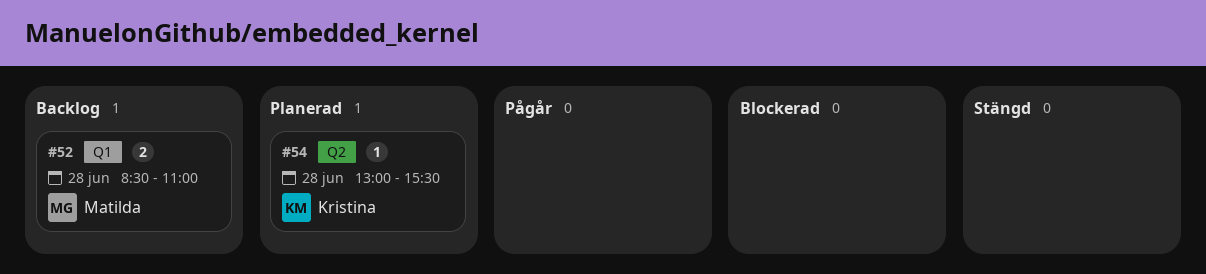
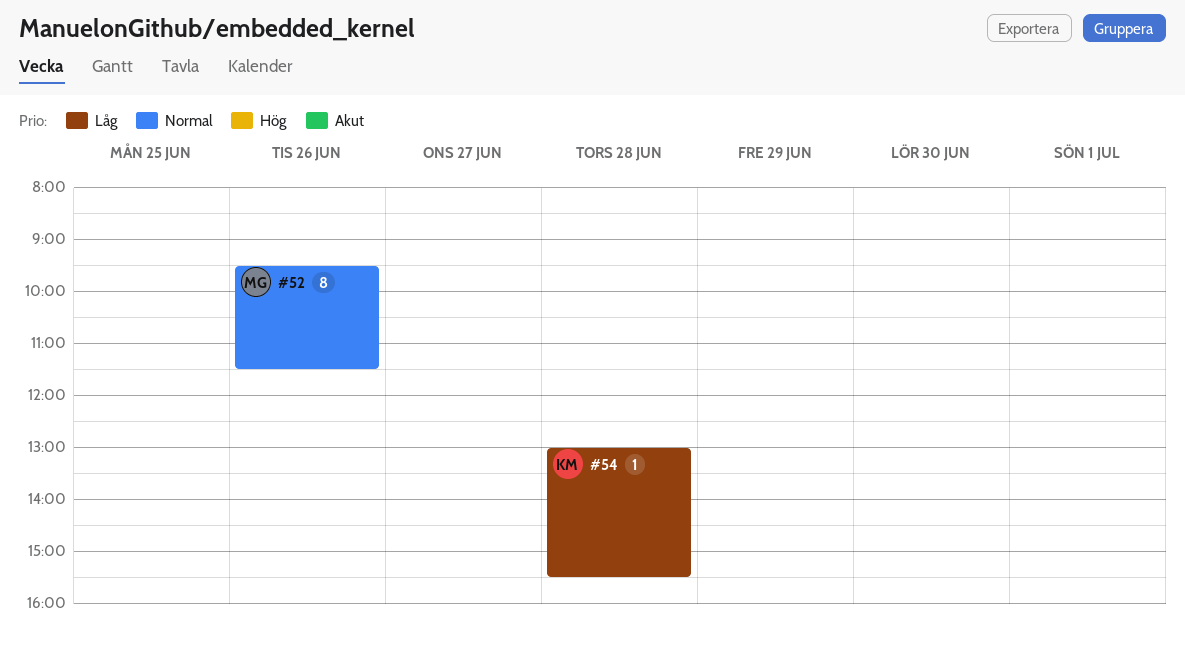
#52, estimate: 2 -> 8
#52, day: Jun 28 -> Jun 26
#52, begins: 08:30 -> 09:30
#52, ends: 11:00 -> 11:30

